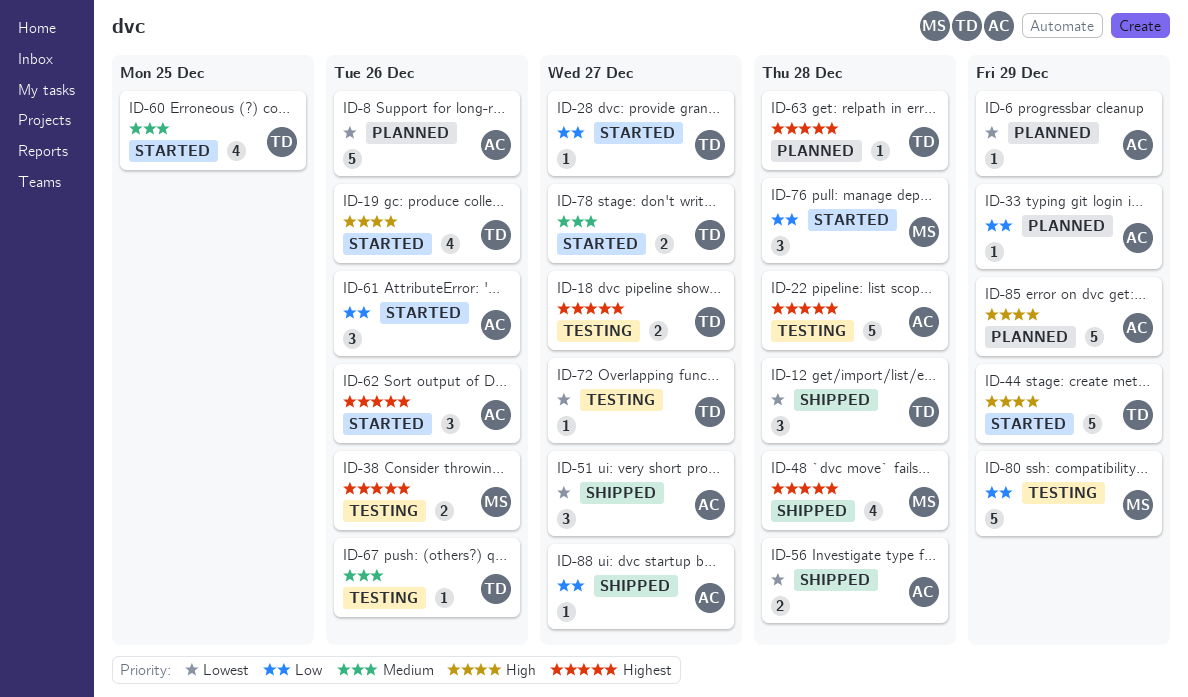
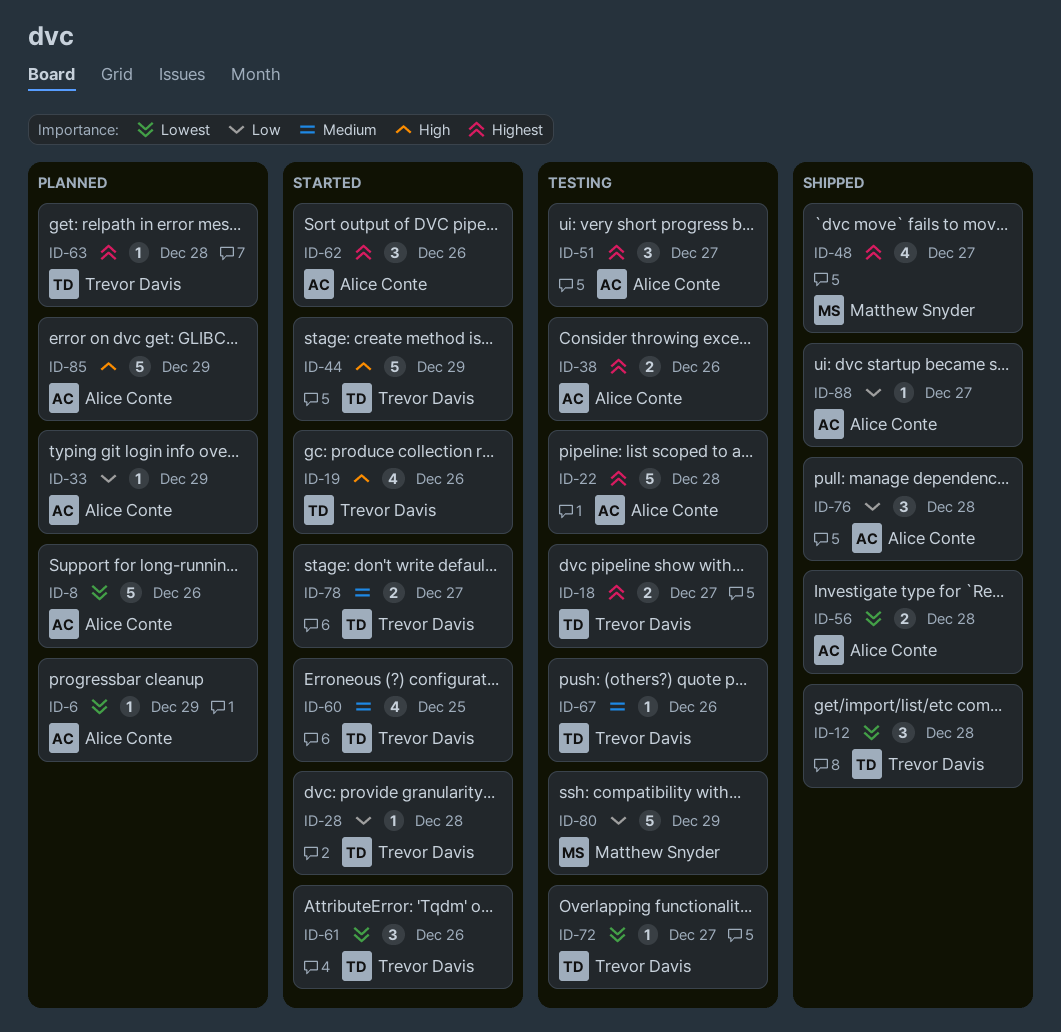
ID-28, due: Dec 27 -> Dec 28
ID-38, owner: Matthew Snyder -> Alice Conte
ID-48, due: Dec 28 -> Dec 27
ID-51, status: Shipped -> Testing
ID-51, priority: Lowest -> Highest
ID-61, owner: Alice Conte -> Trevor Davis
ID-61, priority: Low -> Lowest
ID-76, status: Started -> Shipped
ID-76, owner: Matthew Snyder -> Alice Conte

